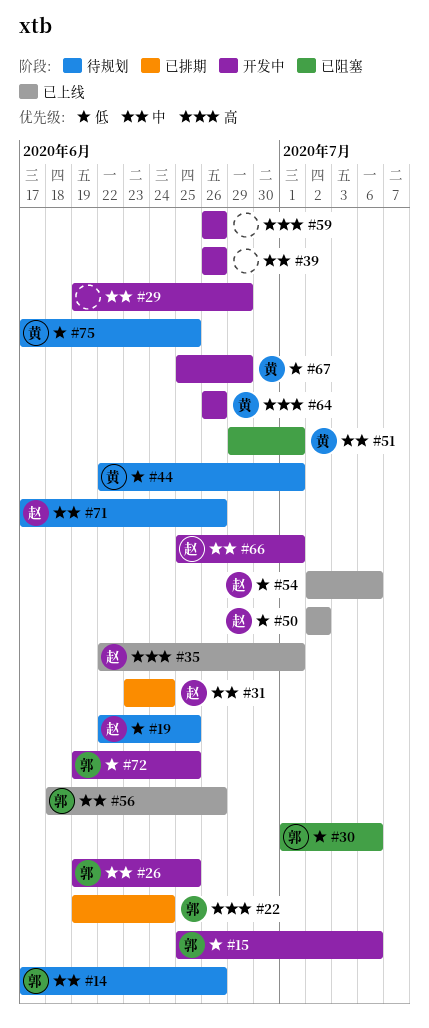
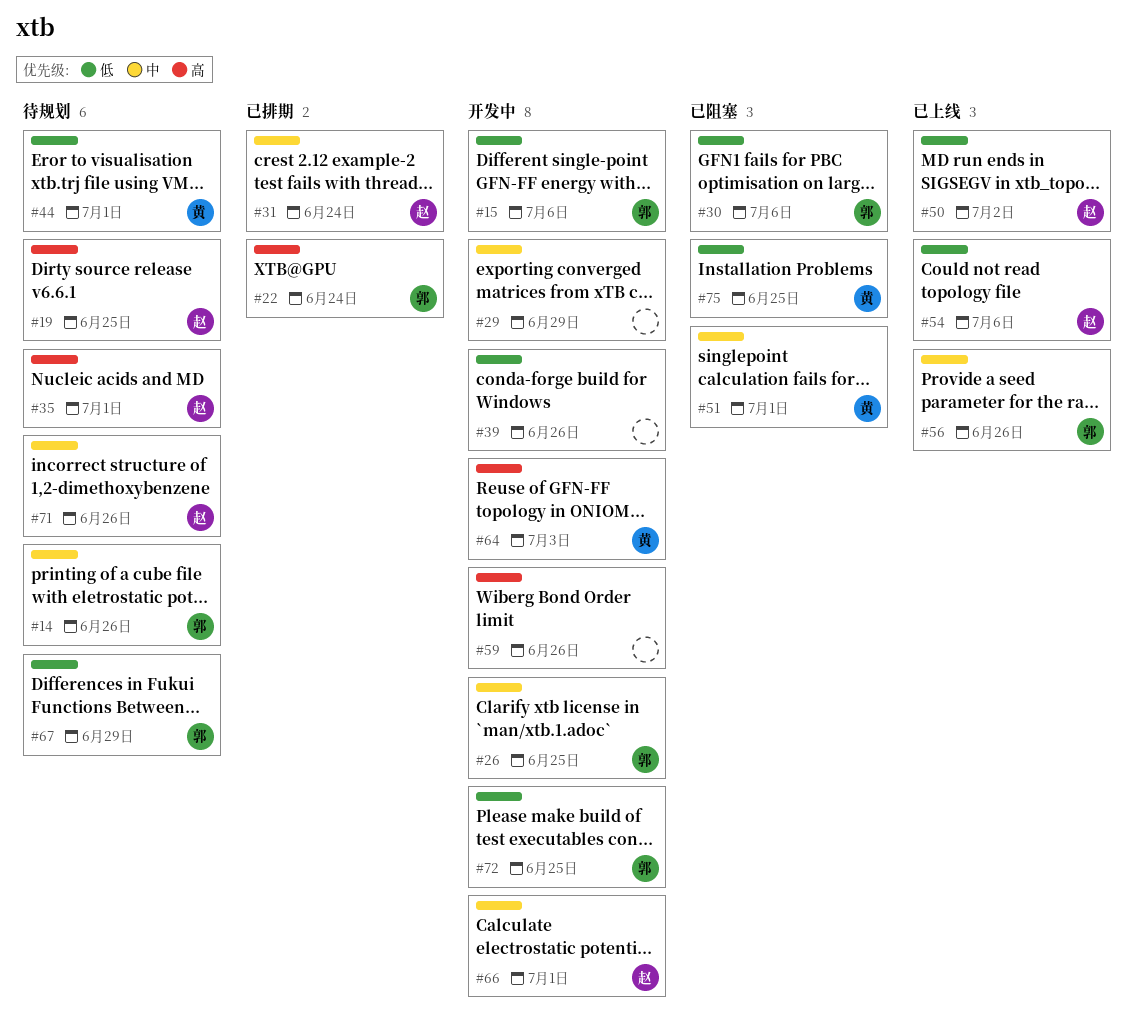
#19, priority: 低 -> 高
#35, status: 已上线 -> 待规划
#39, priority: 中 -> 低
#64, due: Jun 26 -> Jul 3
#67, status: 开发中 -> 待规划
#67, owner: 黄 -> 郭
#75, status: 待规划 -> 已阻塞

